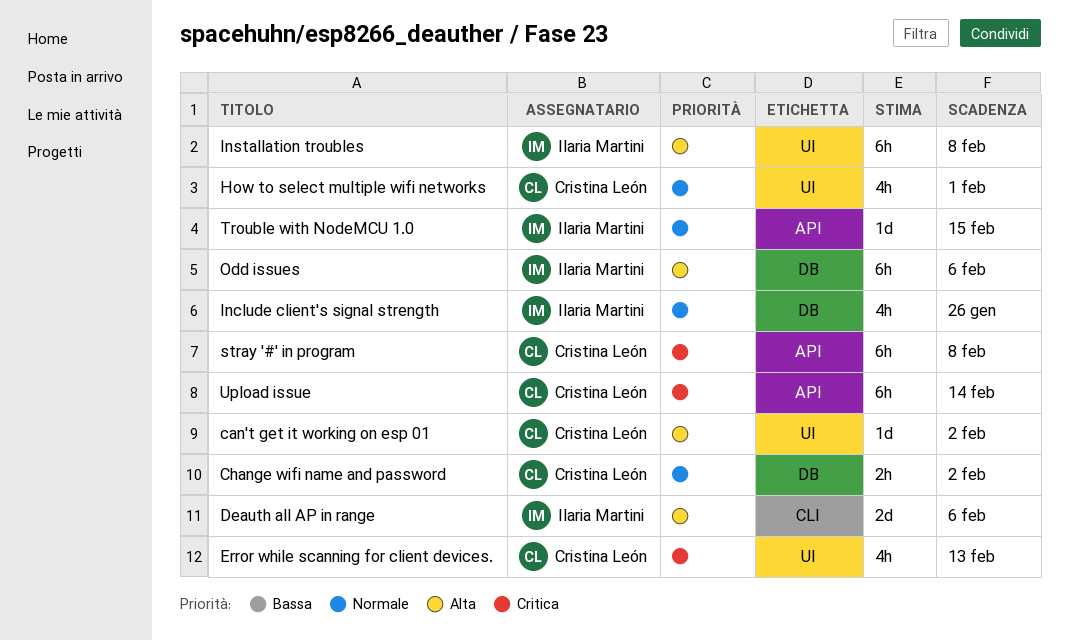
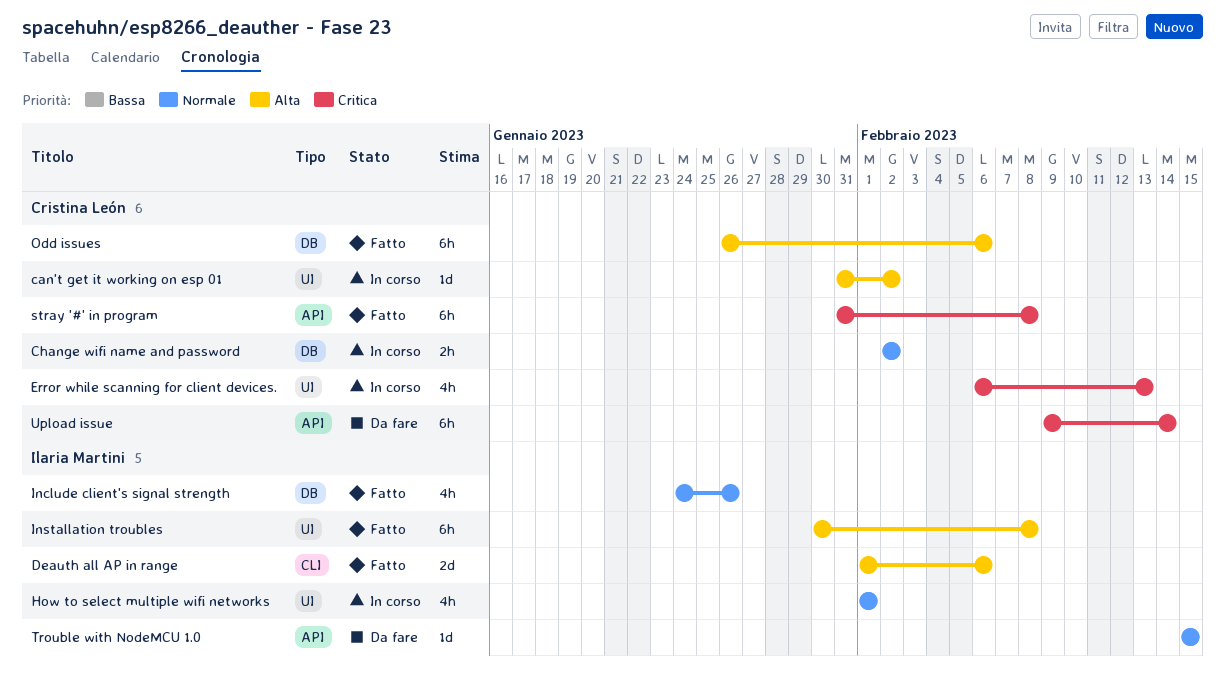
How to select multiple wifi networks, owner: Cristina León -> Ilaria Martini
Odd issues, owner: Ilaria Martini -> Cristina León

